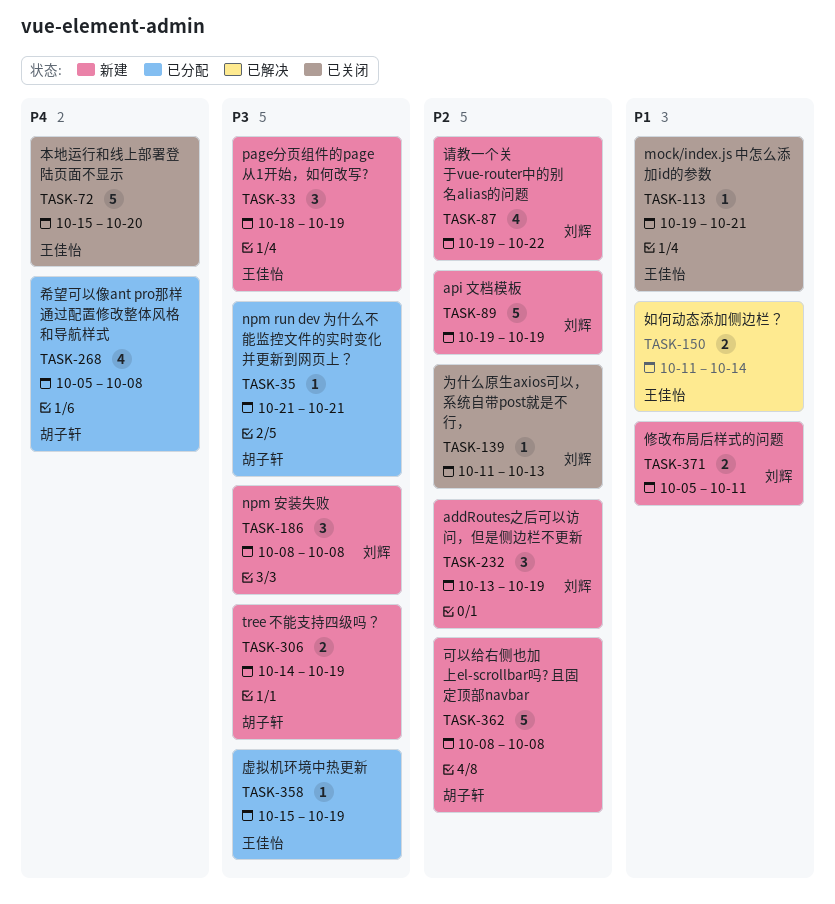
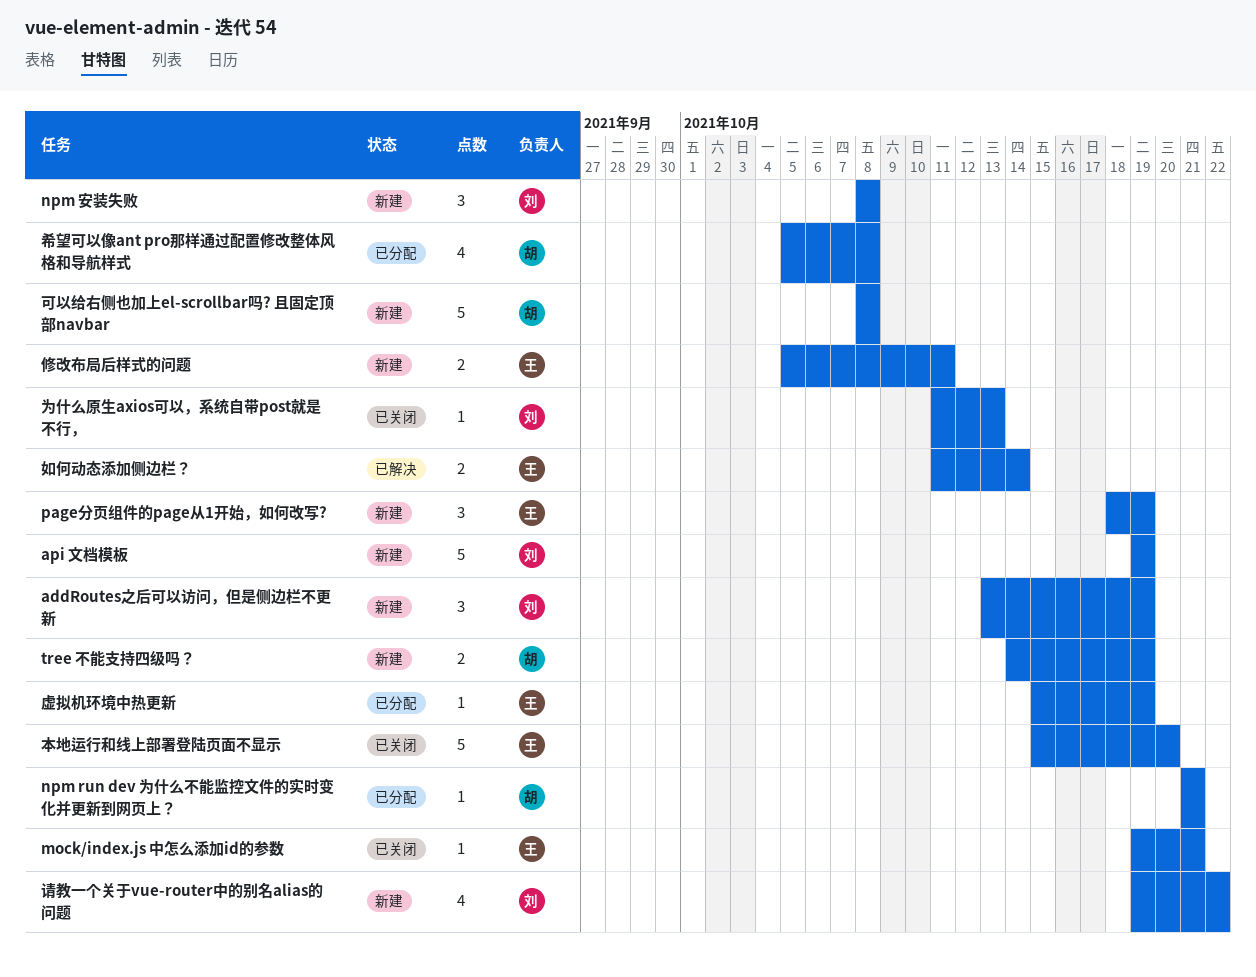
修改布局后样式的问题, owner: 刘辉 -> 王佳怡

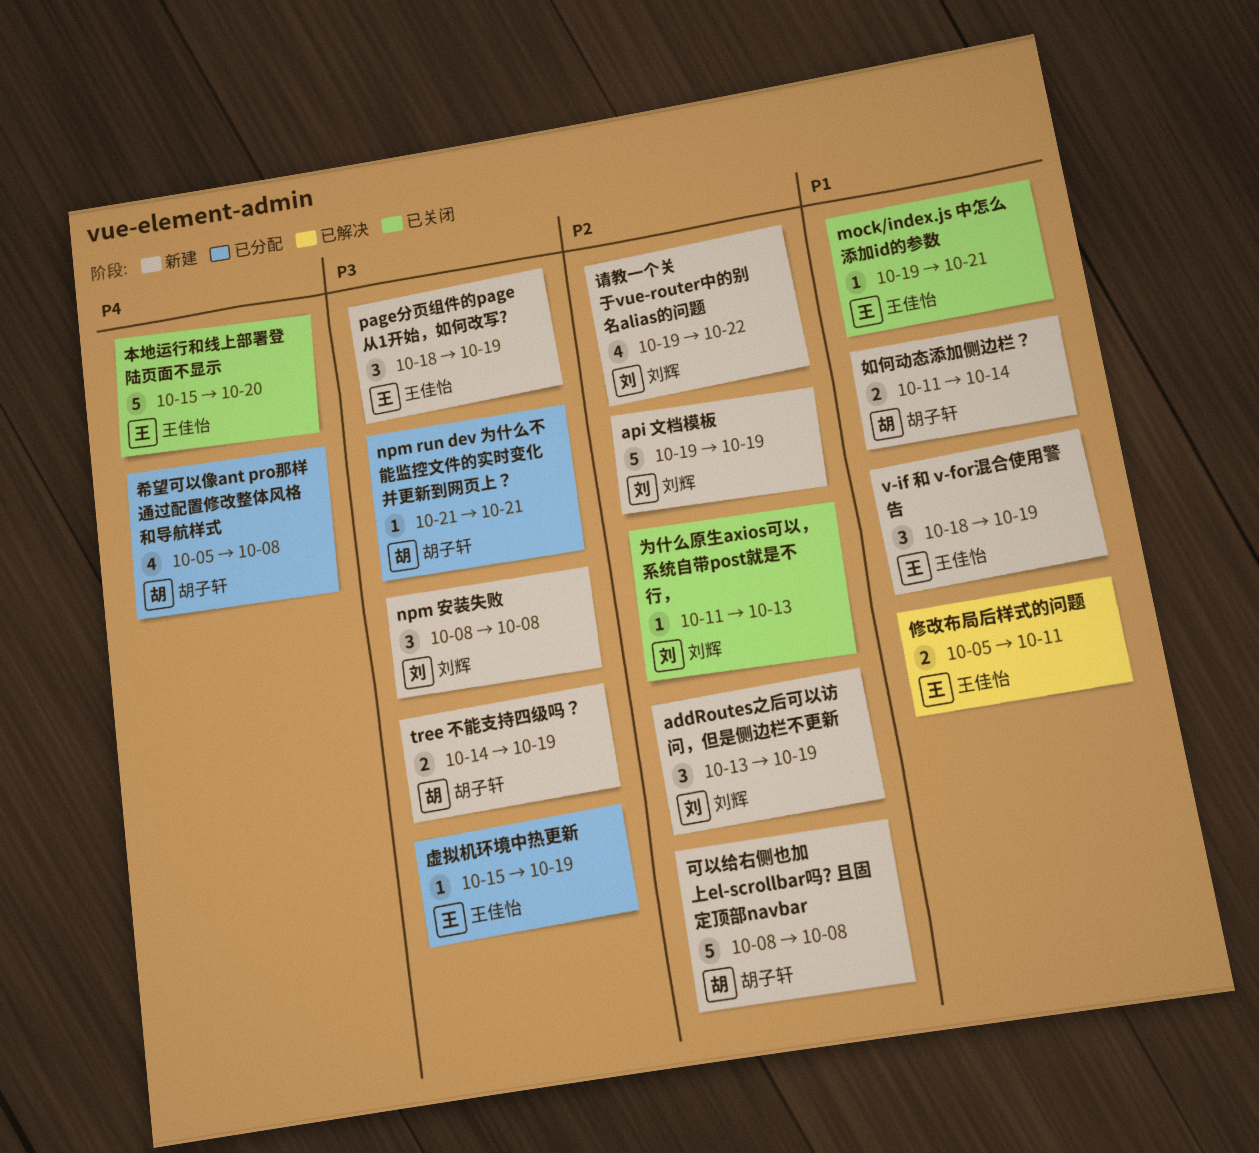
v-if 和 v-for混合使用警告: none -> present
修改布局后样式的问题, status: 新建 -> 已解决
如何动态添加侧边栏？, status: 已解决 -> 新建
如何动态添加侧边栏？, owner: 王佳怡 -> 胡子轩

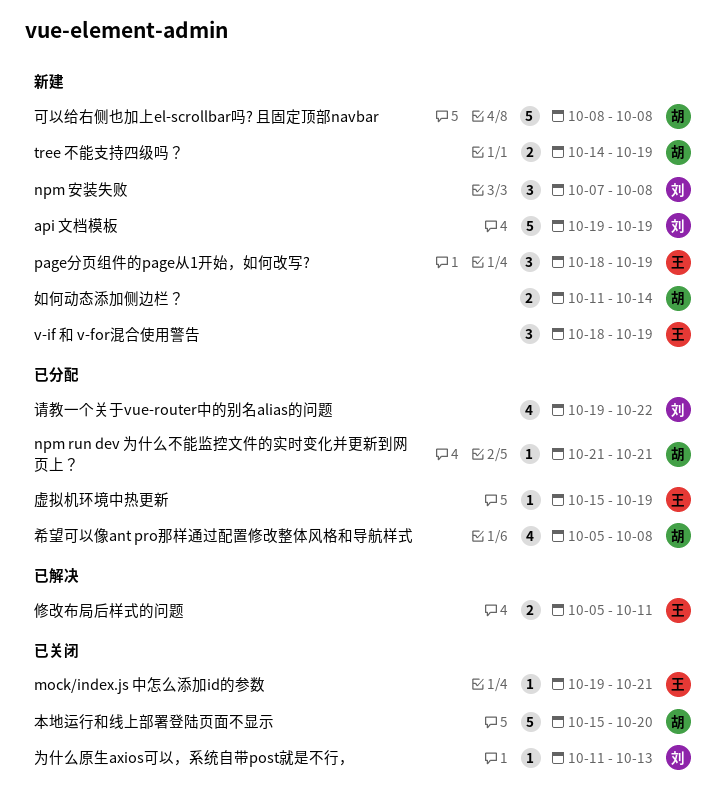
addRoutes之后可以访问，但是侧边栏不更新: present -> none
npm 安装失败, start: Oct 8 -> Oct 7
本地运行和线上部署登陆页面不显示, owner: 王佳怡 -> 胡子轩
请教一个关于vue-router中的别名alias的问题, status: 新建 -> 已分配

